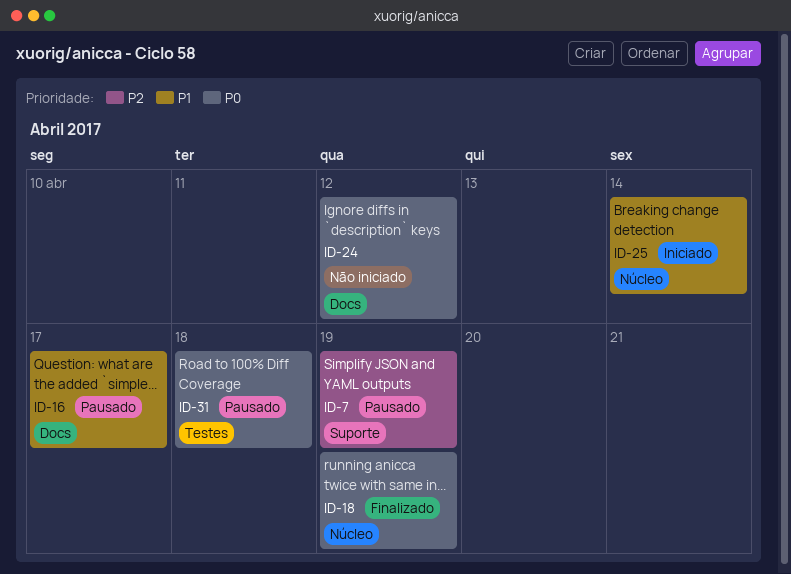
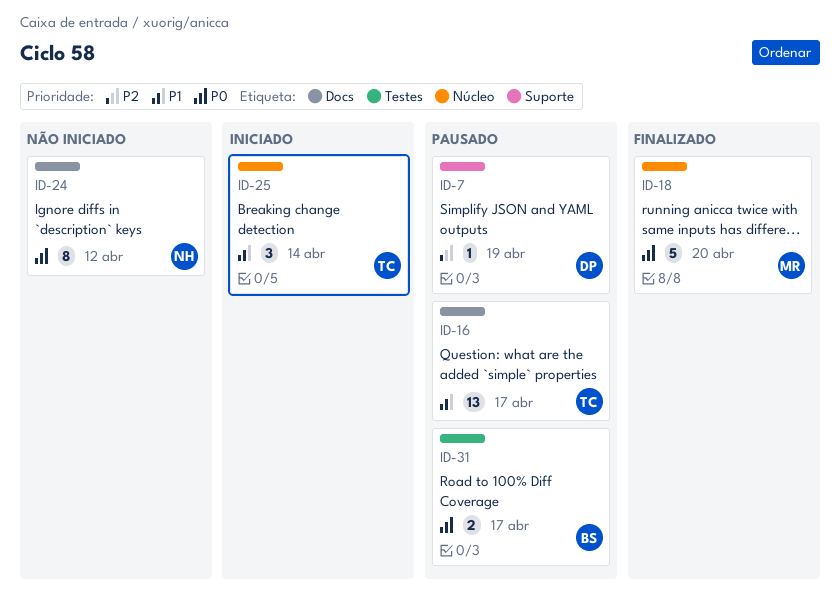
ID-18, due: Apr 19 -> Apr 20
ID-31, due: Apr 18 -> Apr 17

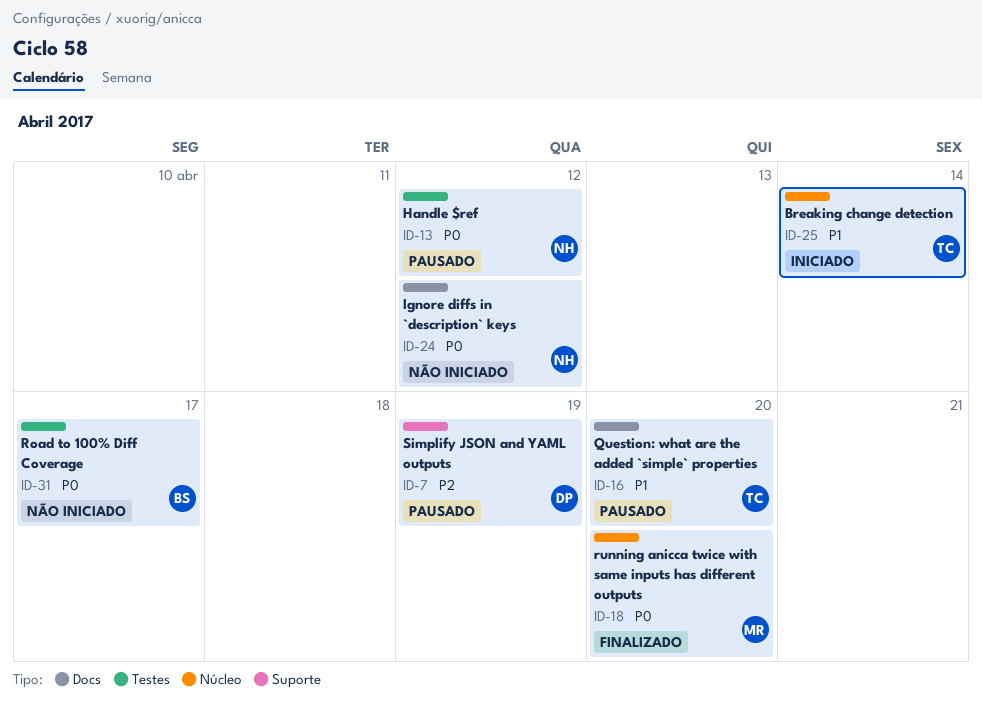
ID-13: none -> present
ID-16, due: Apr 17 -> Apr 20
ID-31, status: Pausado -> Não iniciado

